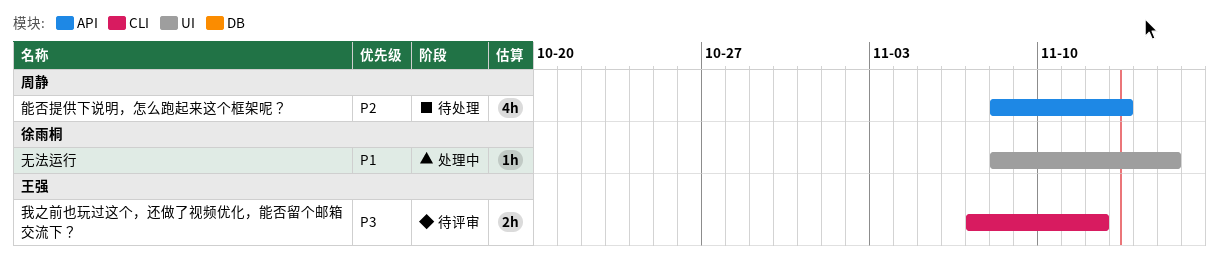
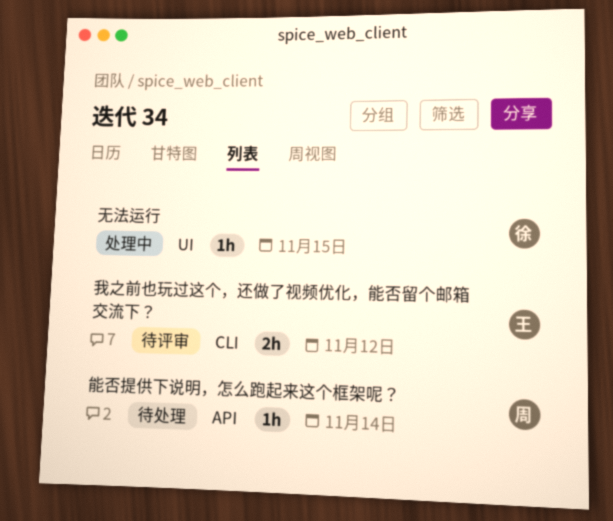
能否提供下说明，怎么跑起来这个框架呢？, estimate: 4h -> 1h
能否提供下说明，怎么跑起来这个框架呢？, due: Nov 13 -> Nov 14

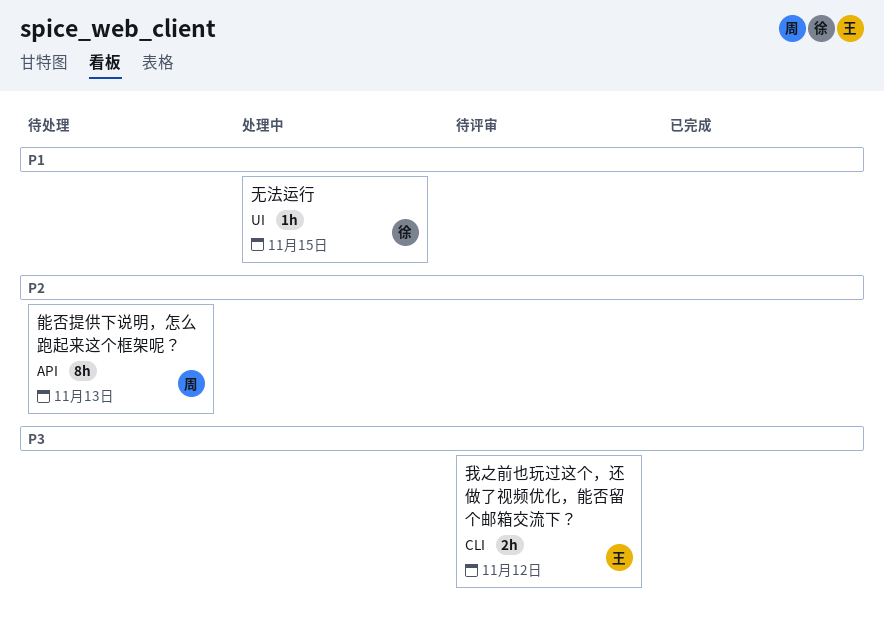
能否提供下说明，怎么跑起来这个框架呢？, estimate: 1h -> 8h
能否提供下说明，怎么跑起来这个框架呢？, due: Nov 14 -> Nov 13

